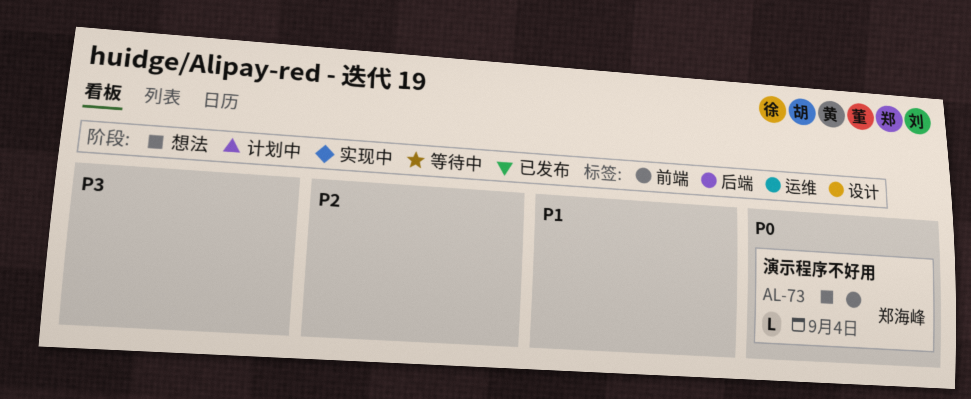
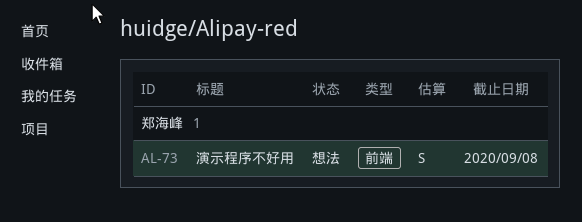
AL-73, estimate: L -> S
AL-73, due: Sep 4 -> Sep 8

